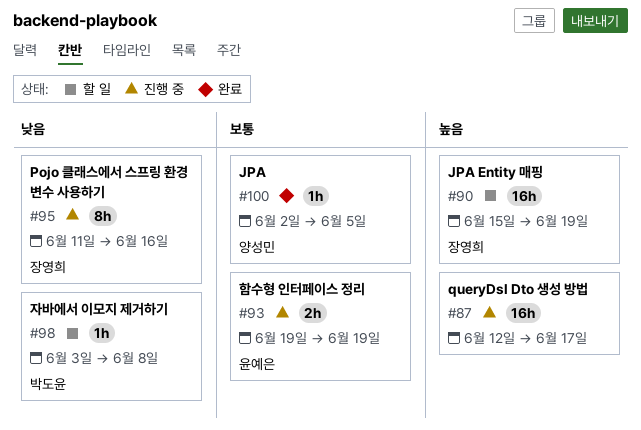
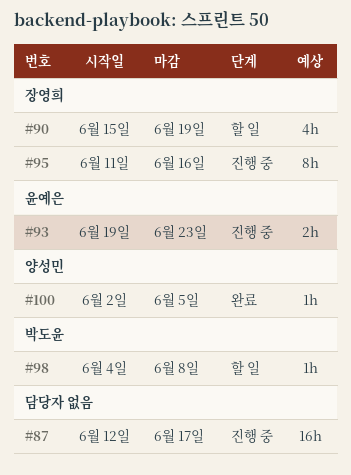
#90, estimate: 16h -> 4h
#93, due: Jun 19 -> Jun 23
#98, start: Jun 3 -> Jun 4

